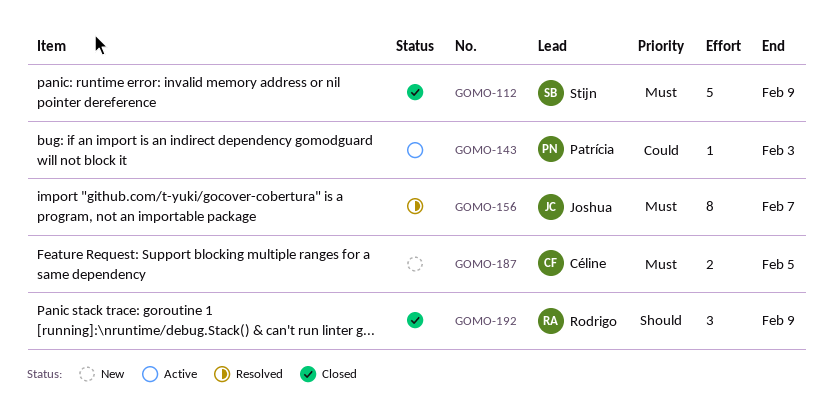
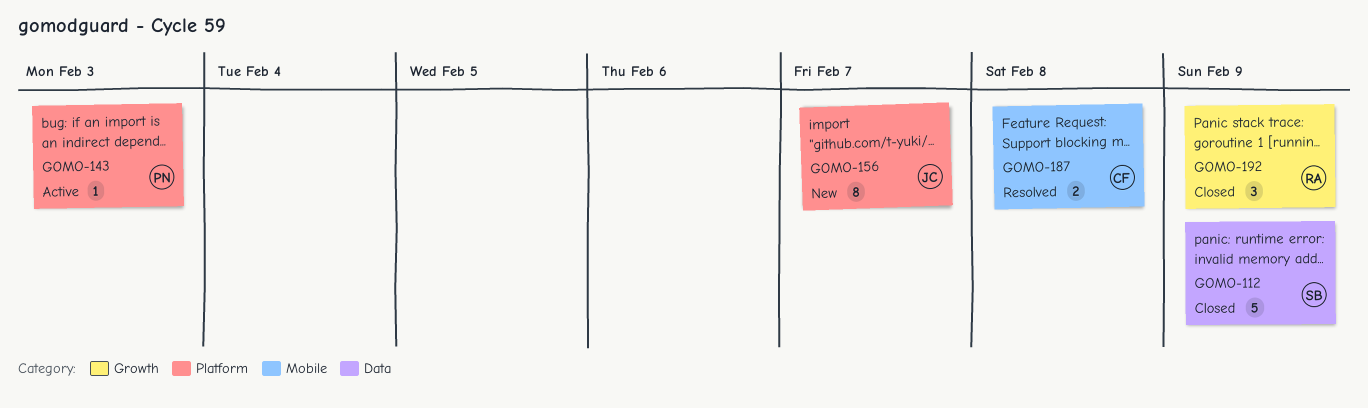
GOMO-156, status: Resolved -> New
GOMO-187, status: New -> Resolved
GOMO-187, due: Feb 5 -> Feb 8

